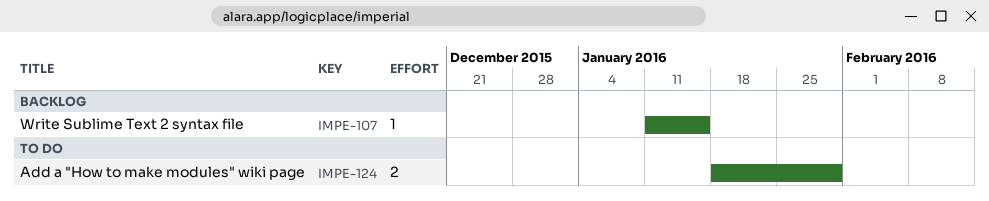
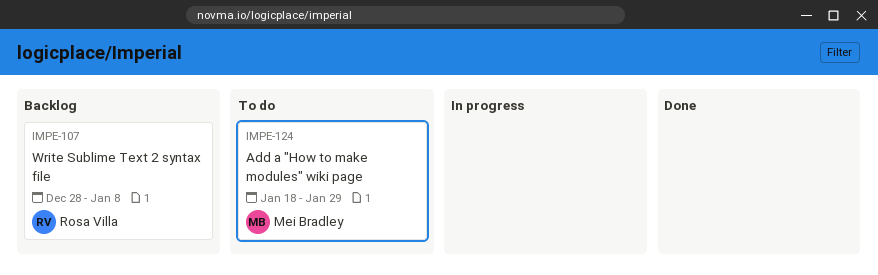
IMPE-107, start: Jan 11 -> Dec 28
IMPE-107, due: Jan 15 -> Jan 8

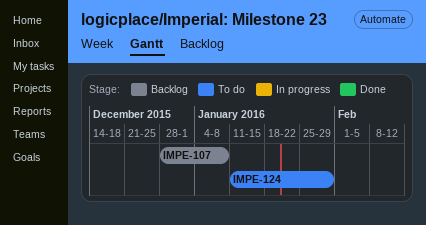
IMPE-124, start: Jan 18 -> Jan 11

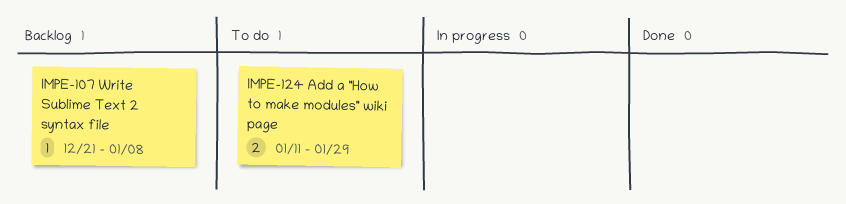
IMPE-107, start: Dec 28 -> Dec 21

